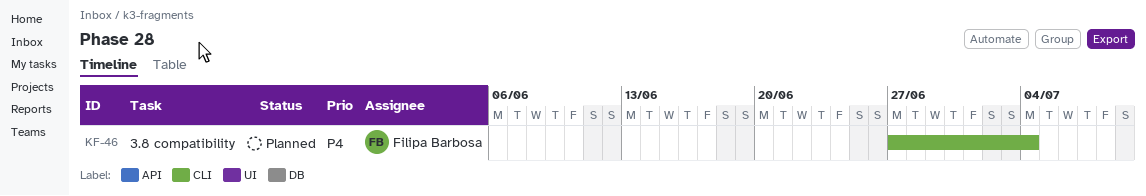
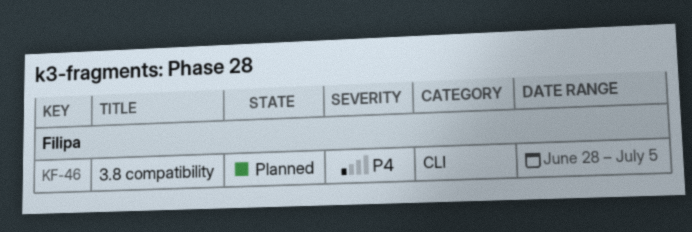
KF-46, start: Jun 27 -> Jun 28
KF-46, due: Jul 4 -> Jul 5

